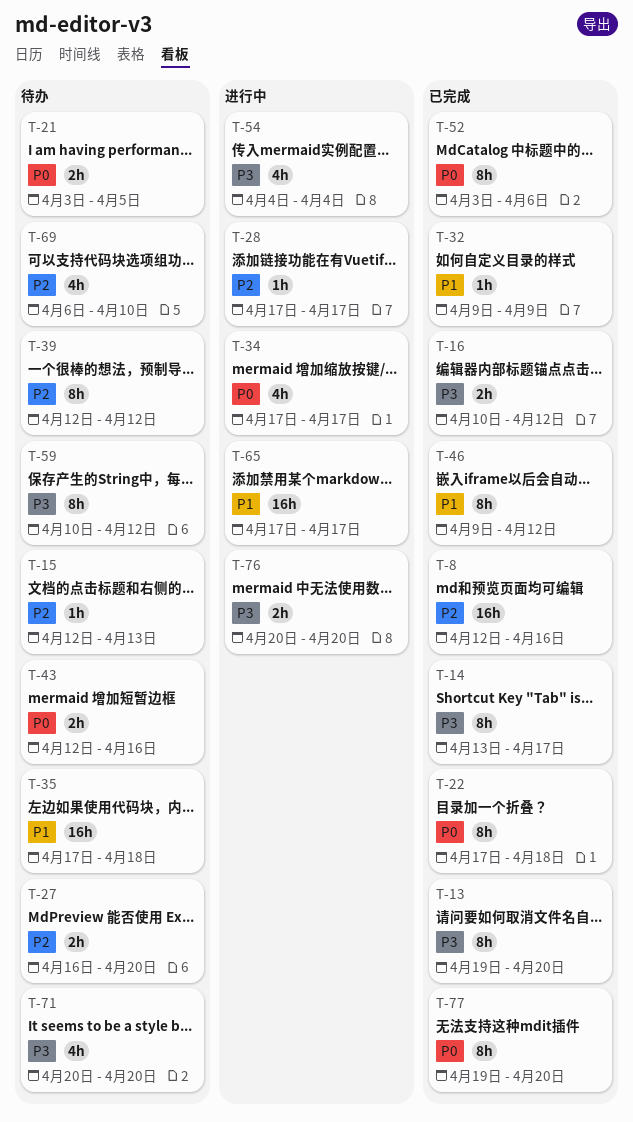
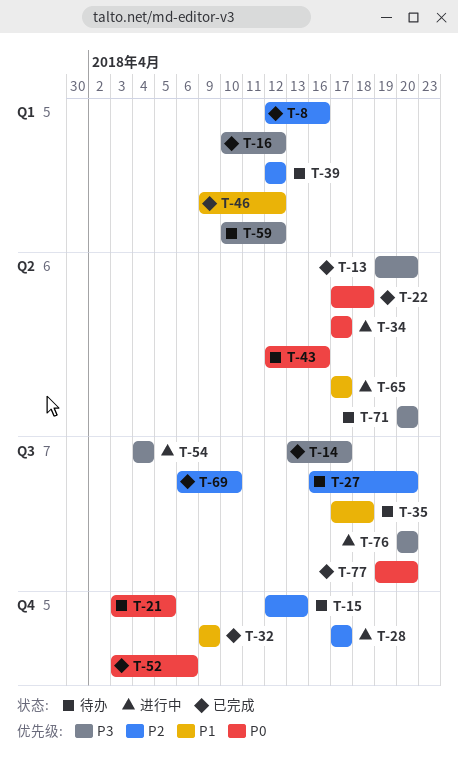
T-69, status: 待办 -> 已完成

